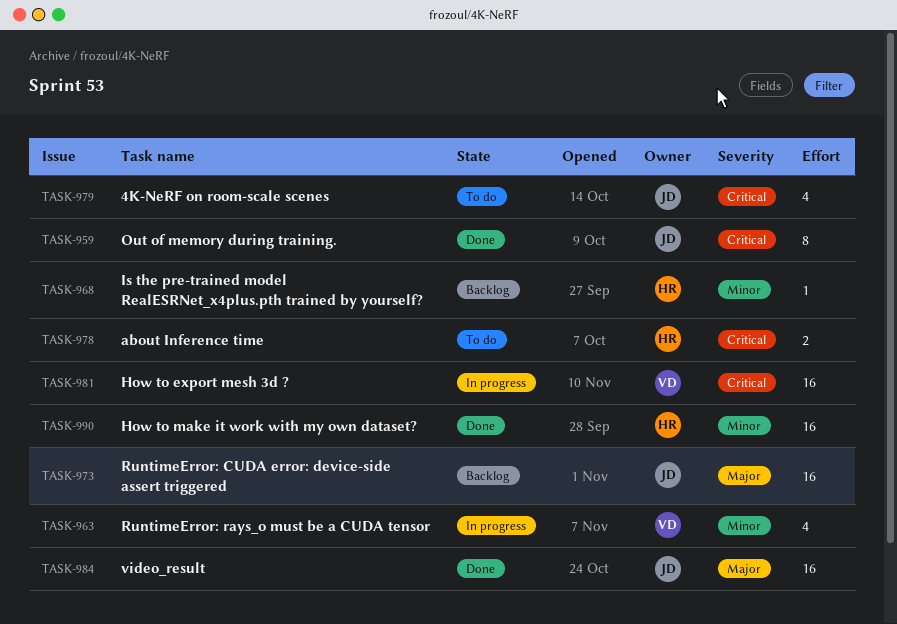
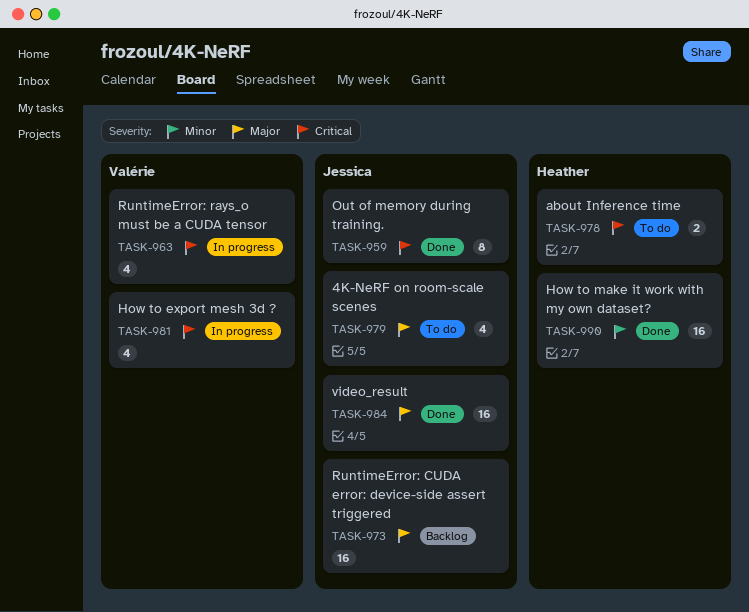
TASK-963, priority: Minor -> Critical
TASK-968: present -> none
TASK-979, priority: Critical -> Major
TASK-981, estimate: 16 -> 4

